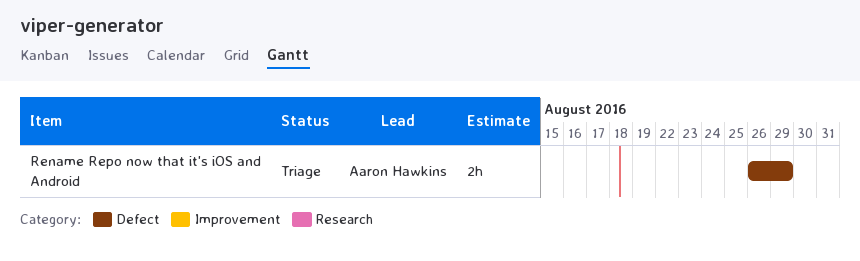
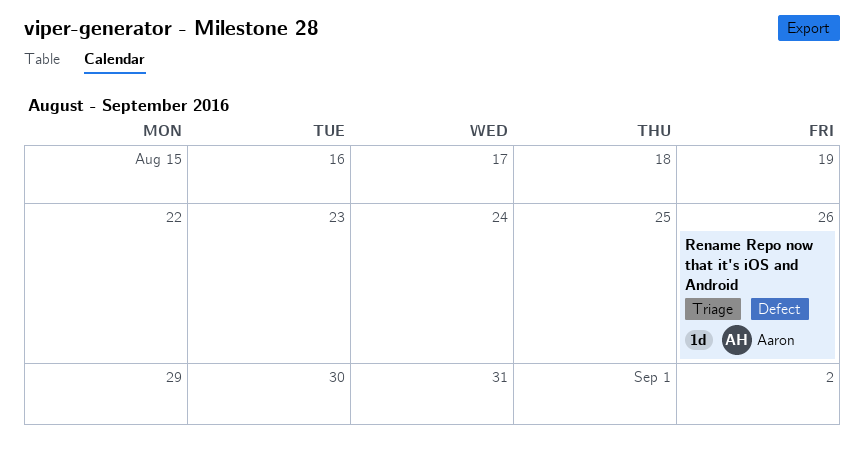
Rename Repo now that it's iOS and Android, estimate: 2h -> 1d
Rename Repo now that it's iOS and Android, due: Aug 29 -> Aug 26

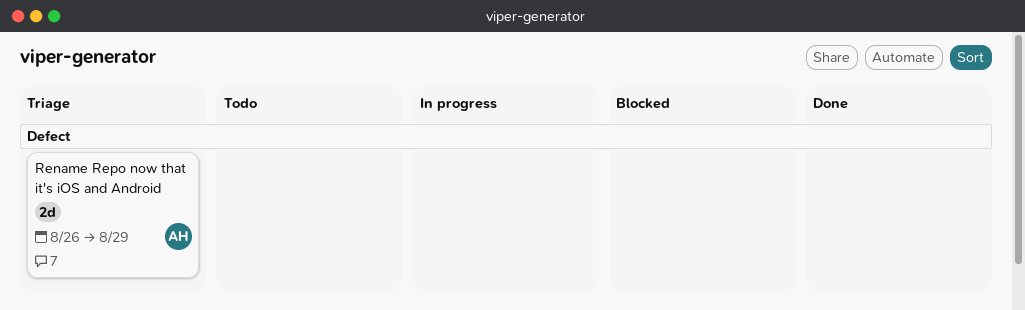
Rename Repo now that it's iOS and Android, estimate: 1d -> 2d
Rename Repo now that it's iOS and Android, due: Aug 26 -> Aug 29

